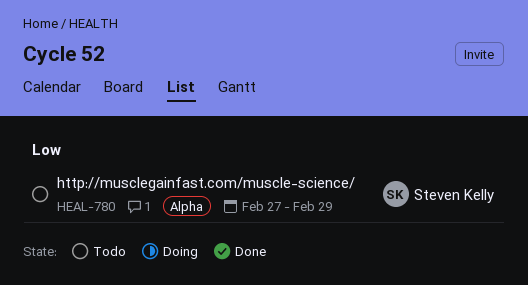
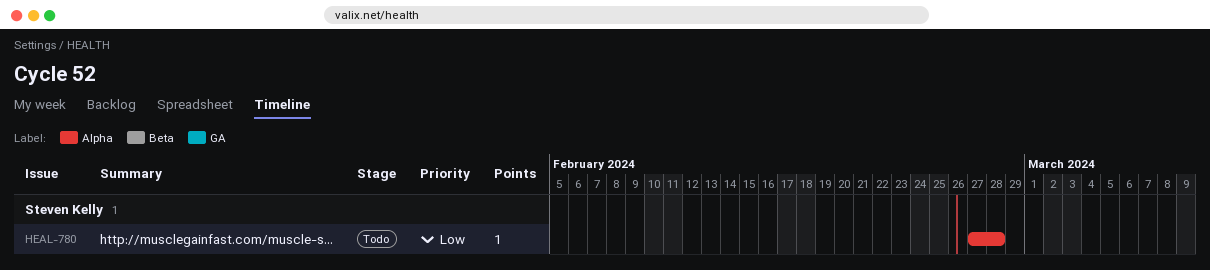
HEAL-780, due: Feb 29 -> Feb 28

